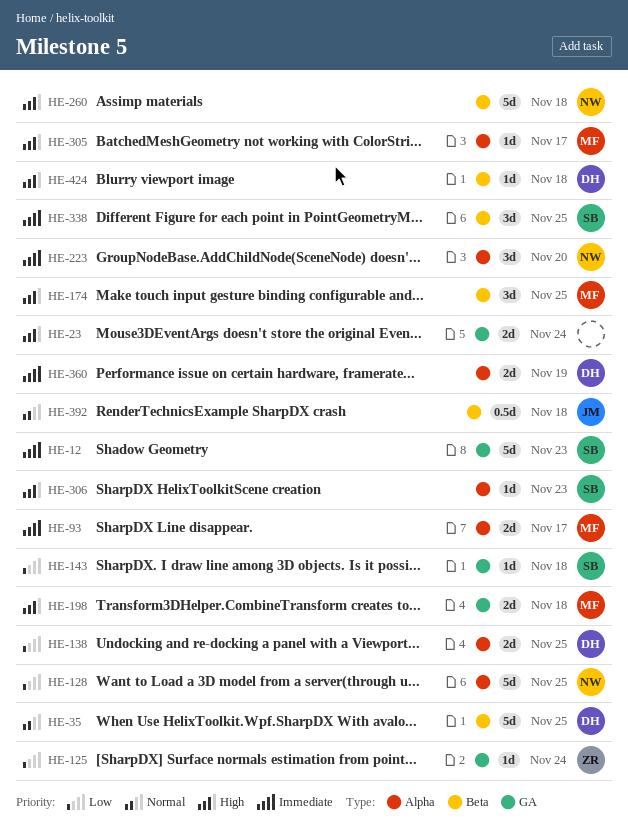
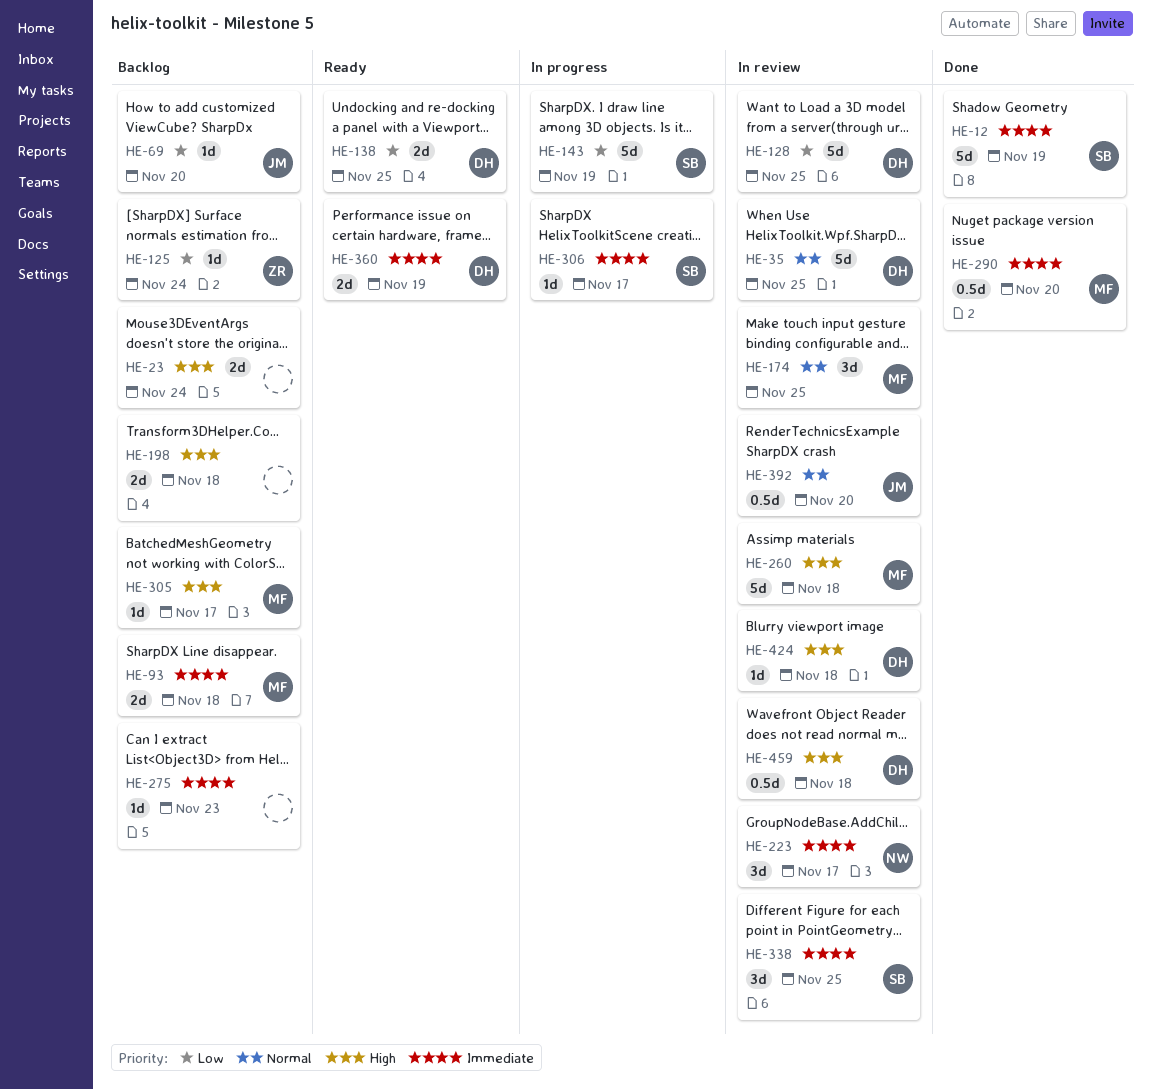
HE-12, due: Nov 23 -> Nov 19
HE-69: none -> present
HE-93, due: Nov 17 -> Nov 18
HE-128, owner: NW -> DH
HE-143, estimate: 1d -> 5d
HE-143, due: Nov 18 -> Nov 19
HE-174, priority: High -> Normal
HE-198, owner: MF -> none
HE-223, due: Nov 20 -> Nov 17
HE-260, owner: NW -> MF
HE-275: none -> present
HE-290: none -> present
HE-306, priority: High -> Immediate
HE-306, due: Nov 23 -> Nov 17
HE-392, due: Nov 18 -> Nov 20
HE-459: none -> present

